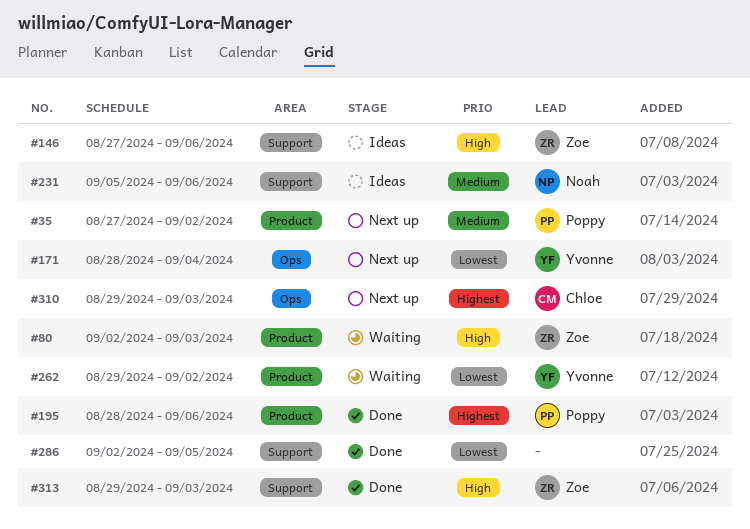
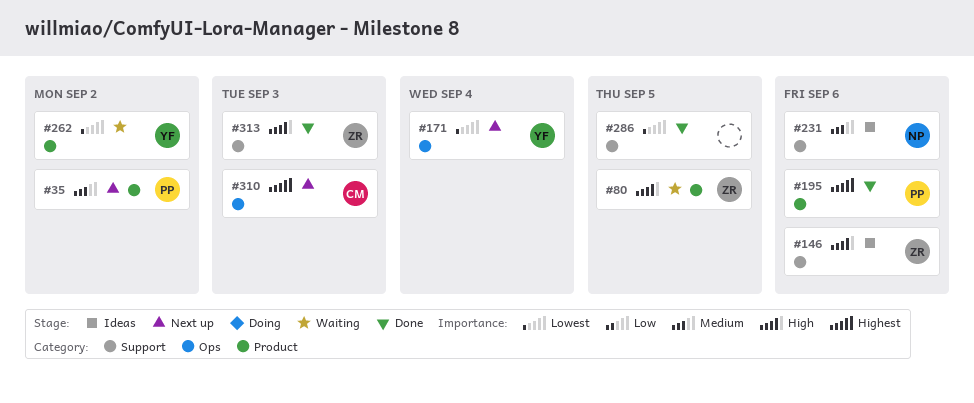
#80, due: Sep 3 -> Sep 5

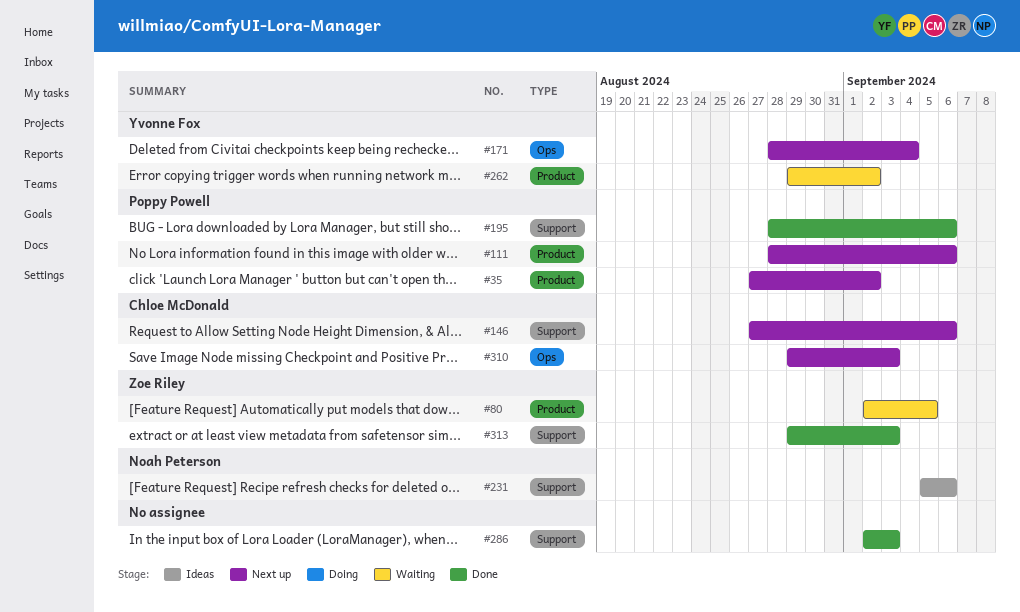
#111: none -> present
#146, status: Ideas -> Next up
#146, owner: Zoe Riley -> Chloe McDonald
#195, label: Product -> Support
#286, due: Sep 5 -> Sep 3

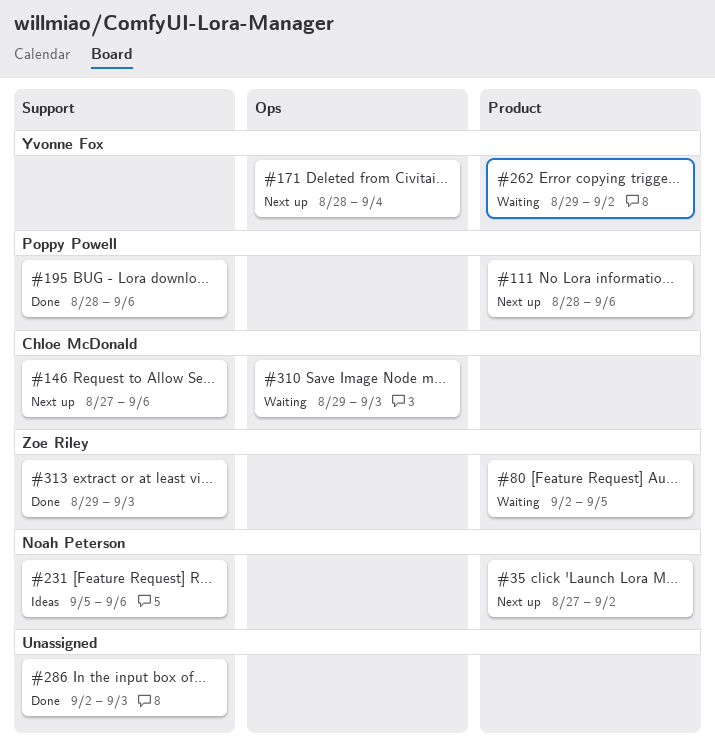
#35, owner: Poppy Powell -> Noah Peterson
#310, status: Next up -> Waiting

